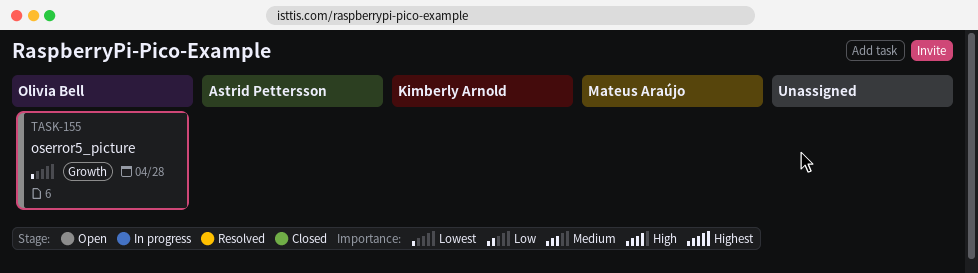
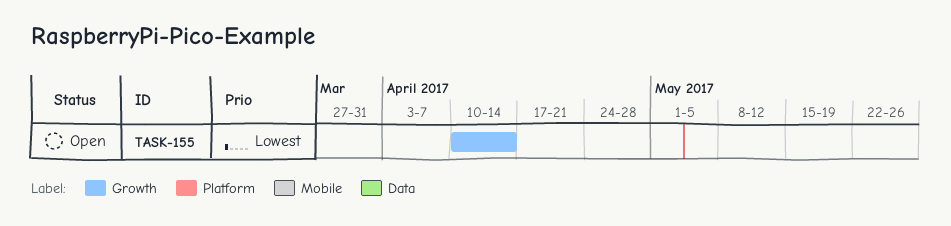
TASK-155, due: Apr 28 -> Apr 14

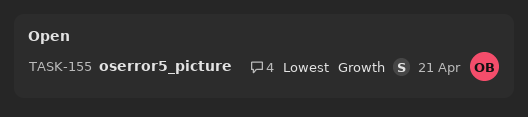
TASK-155, due: Apr 14 -> Apr 21

